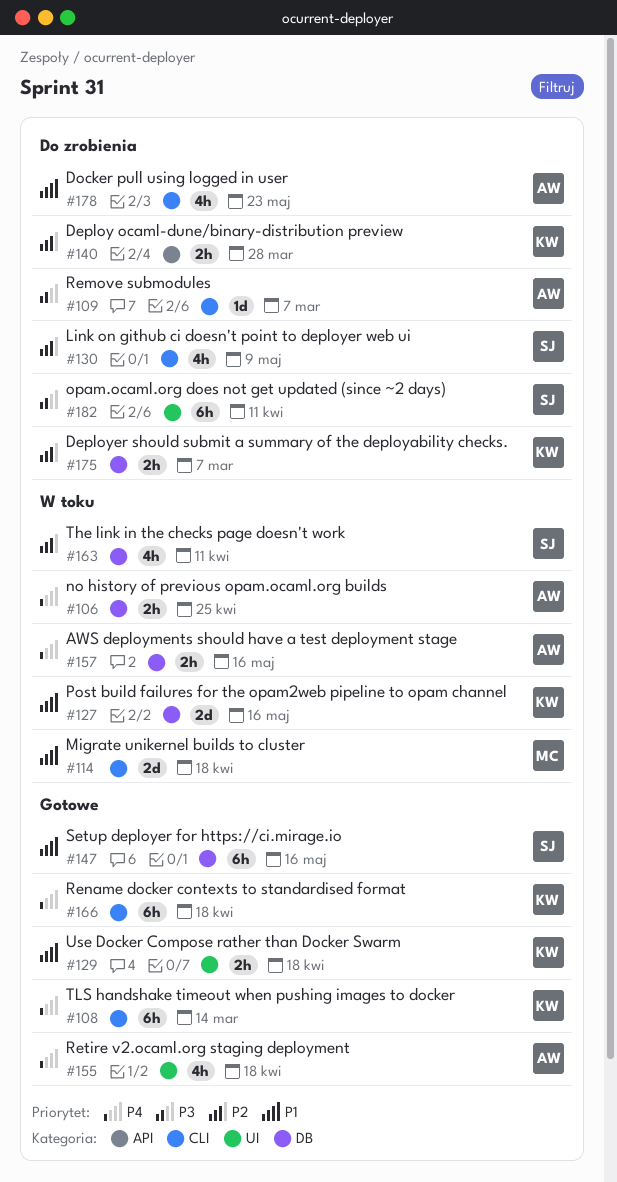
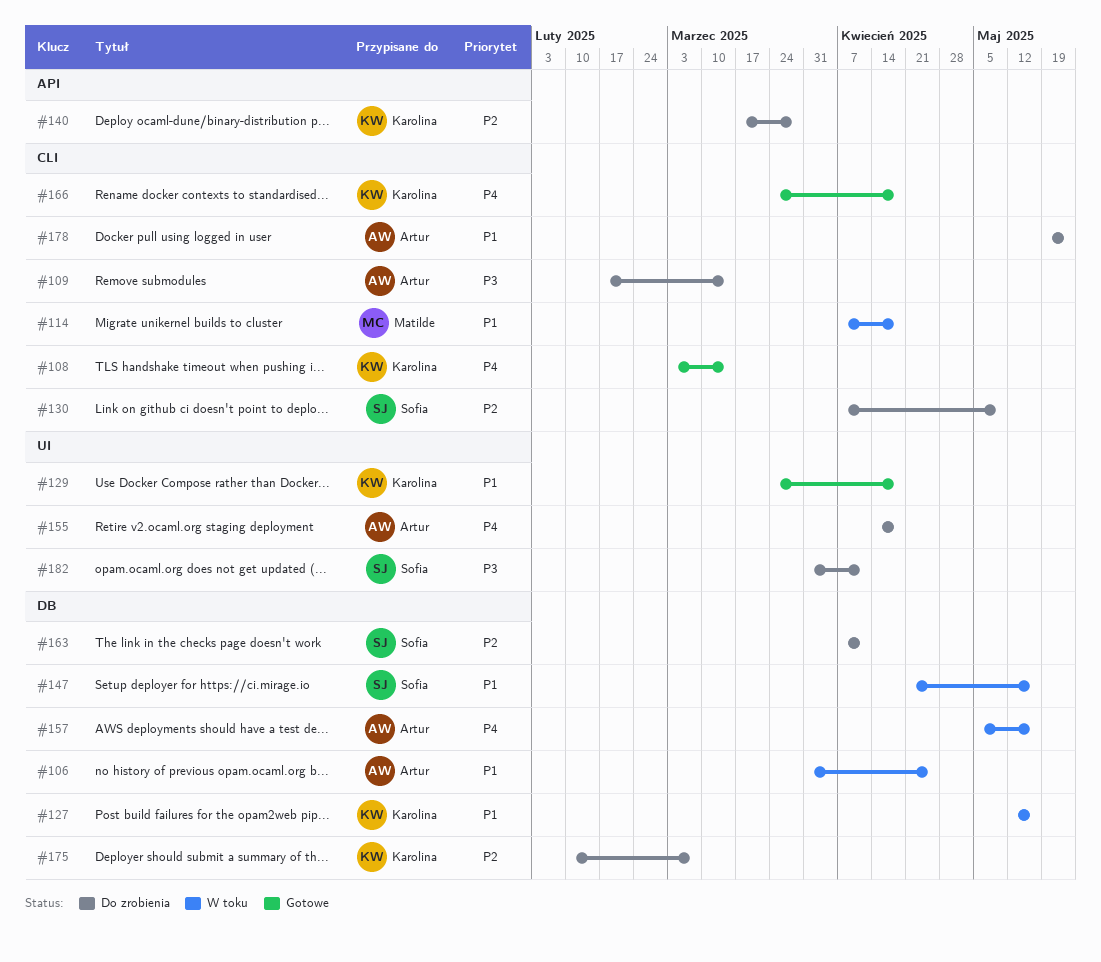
#106, priority: P4 -> P1
#109, due: Mar 7 -> Mar 14
#147, status: Gotowe -> W toku
#155, status: Gotowe -> Do zrobienia
#163, status: W toku -> Do zrobienia

